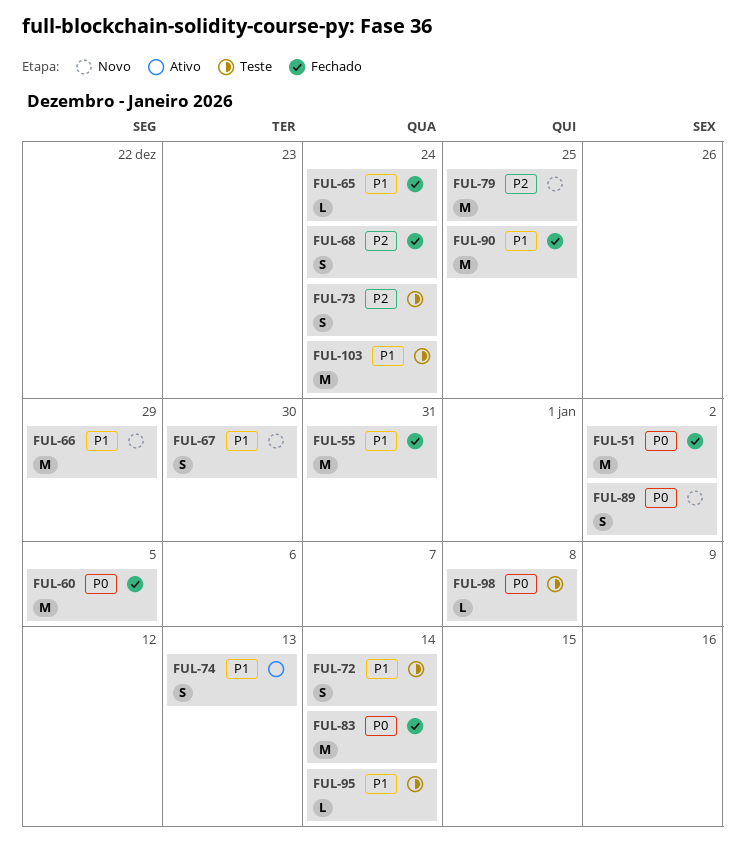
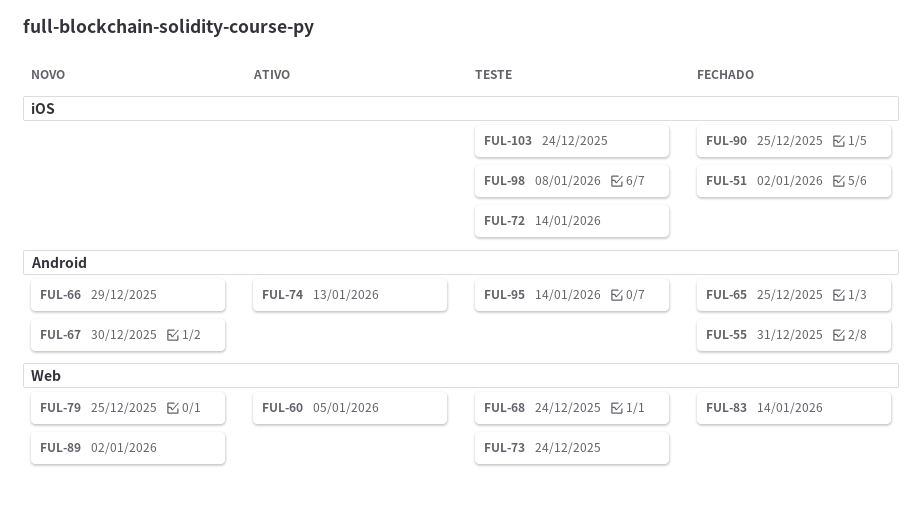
FUL-60, status: Fechado -> Ativo
FUL-65, due: Dec 24 -> Dec 25
FUL-68, status: Fechado -> Teste

